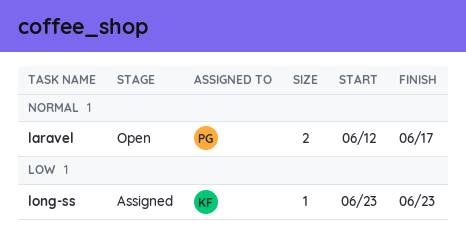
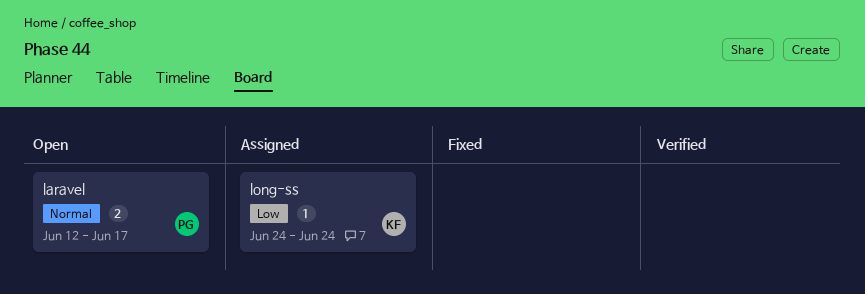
long-ss, start: Jun 23 -> Jun 24
long-ss, due: Jun 23 -> Jun 24

